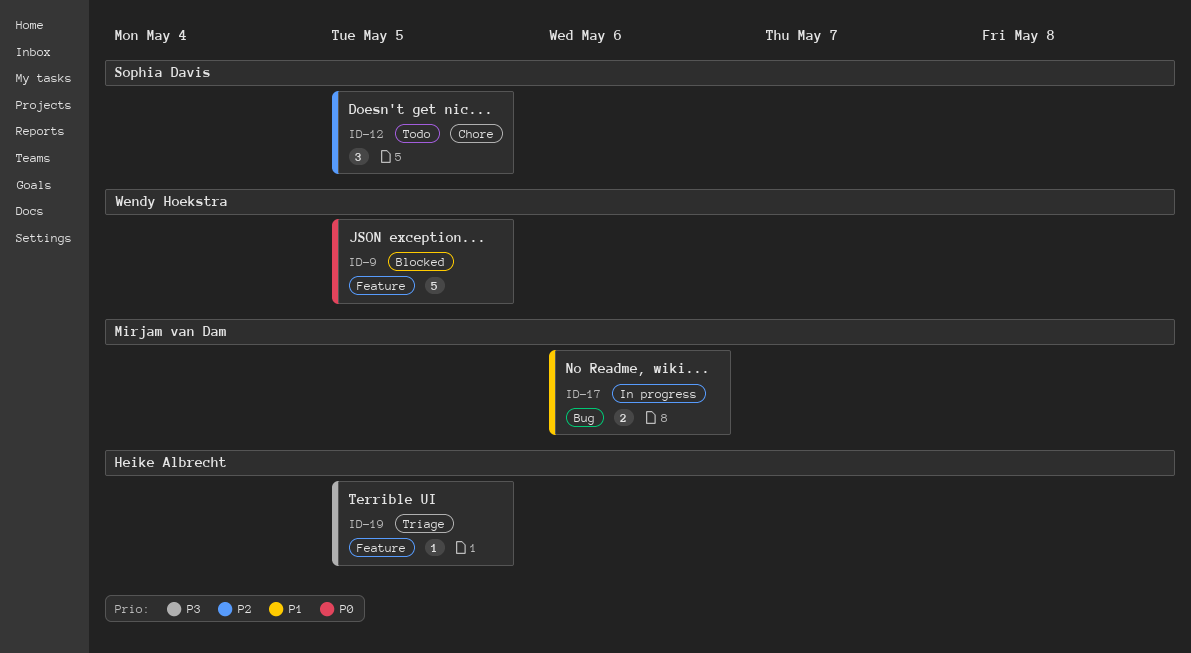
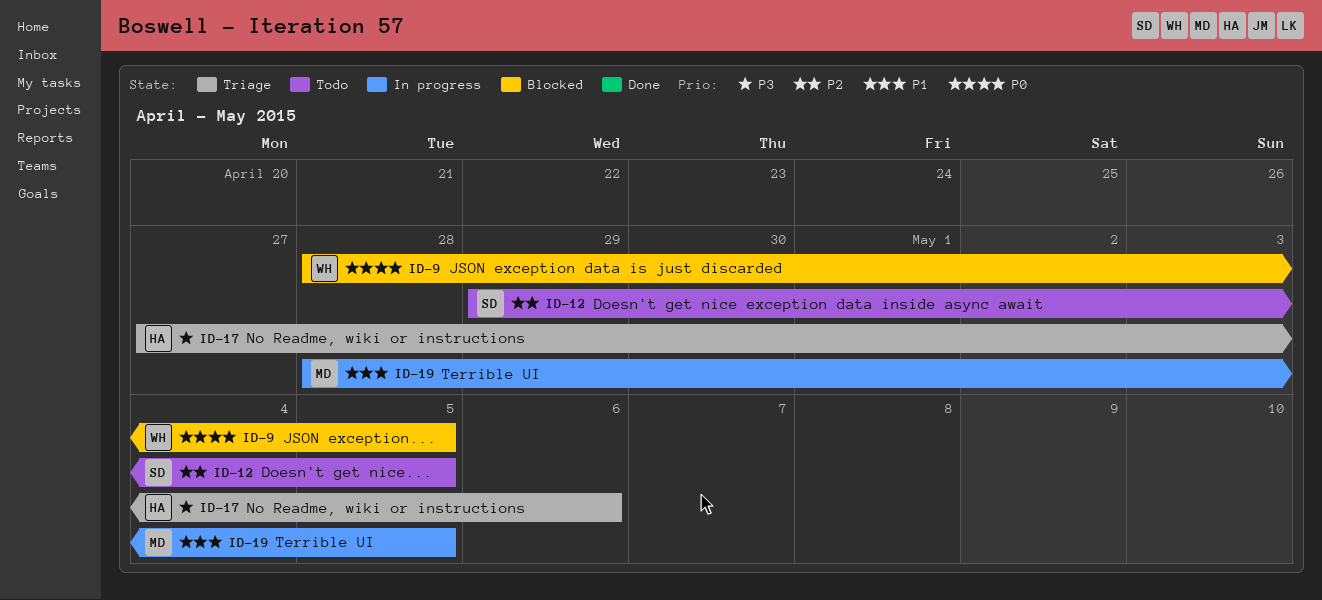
ID-17, status: In progress -> Triage
ID-17, owner: Mirjam van Dam -> Heike Albrecht
ID-17, priority: P1 -> P3
ID-19, status: Triage -> In progress
ID-19, owner: Heike Albrecht -> Mirjam van Dam
ID-19, priority: P3 -> P1

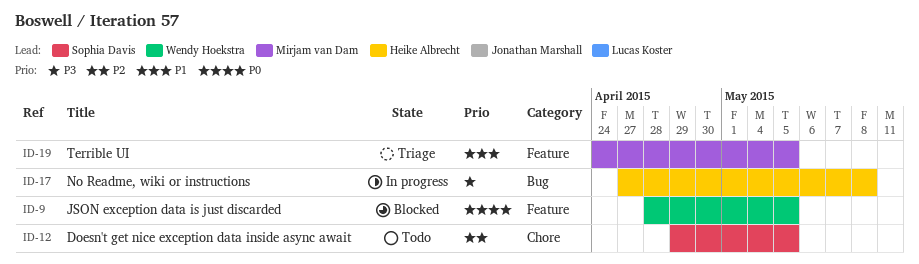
ID-17, status: Triage -> In progress
ID-17, due: May 6 -> May 8
ID-19, status: In progress -> Triage
ID-19, start: Apr 28 -> Apr 24

